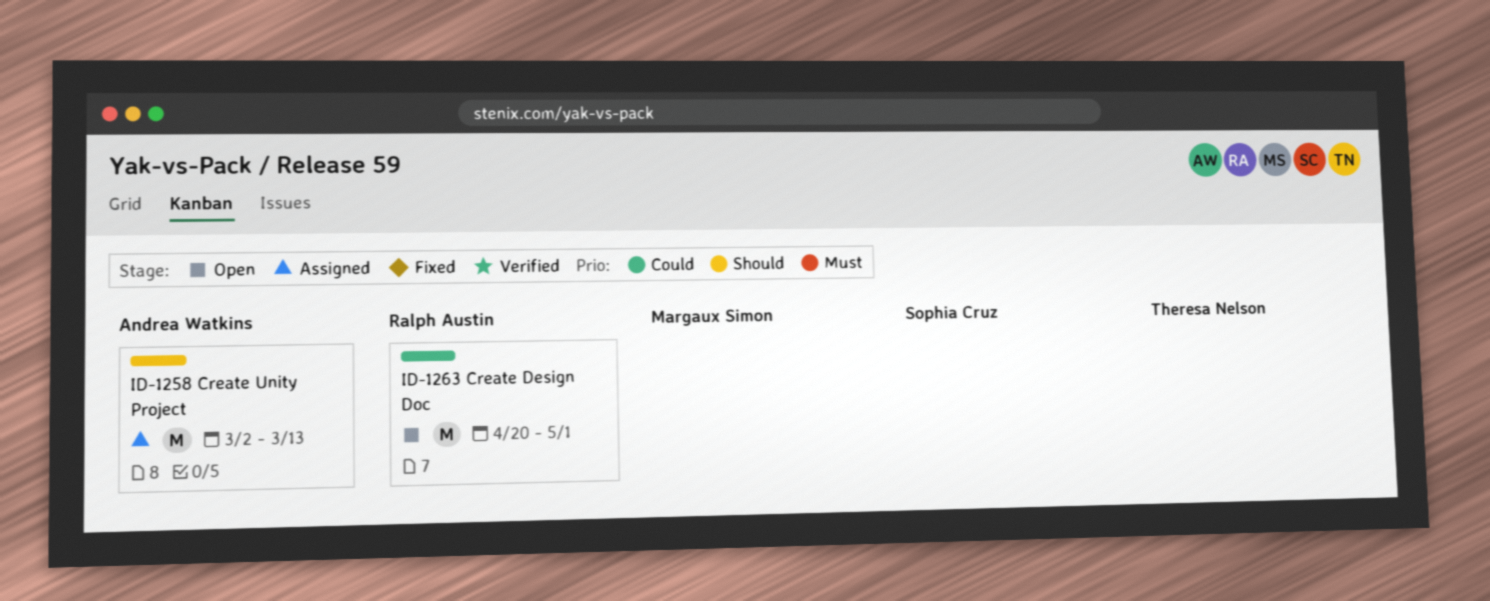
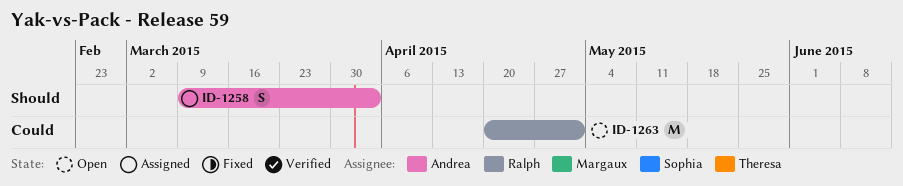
ID-1258, estimate: M -> S
ID-1258, start: Mar 2 -> Mar 9
ID-1258, due: Mar 13 -> Apr 3

